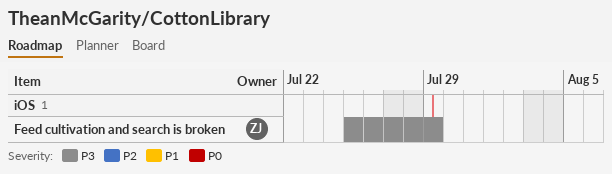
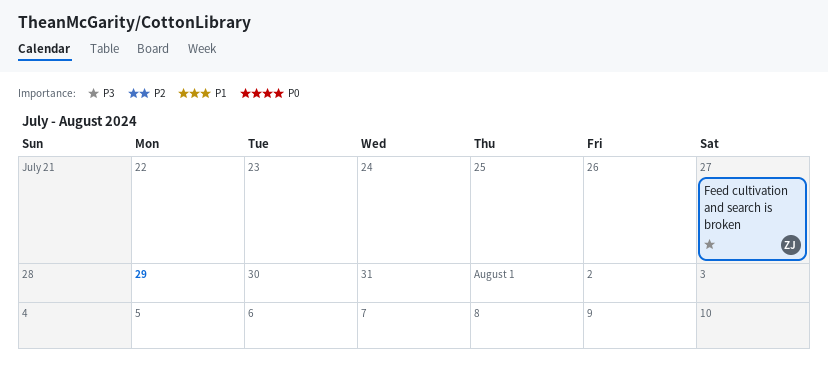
Feed cultivation and search is broken, due: Jul 29 -> Jul 27

